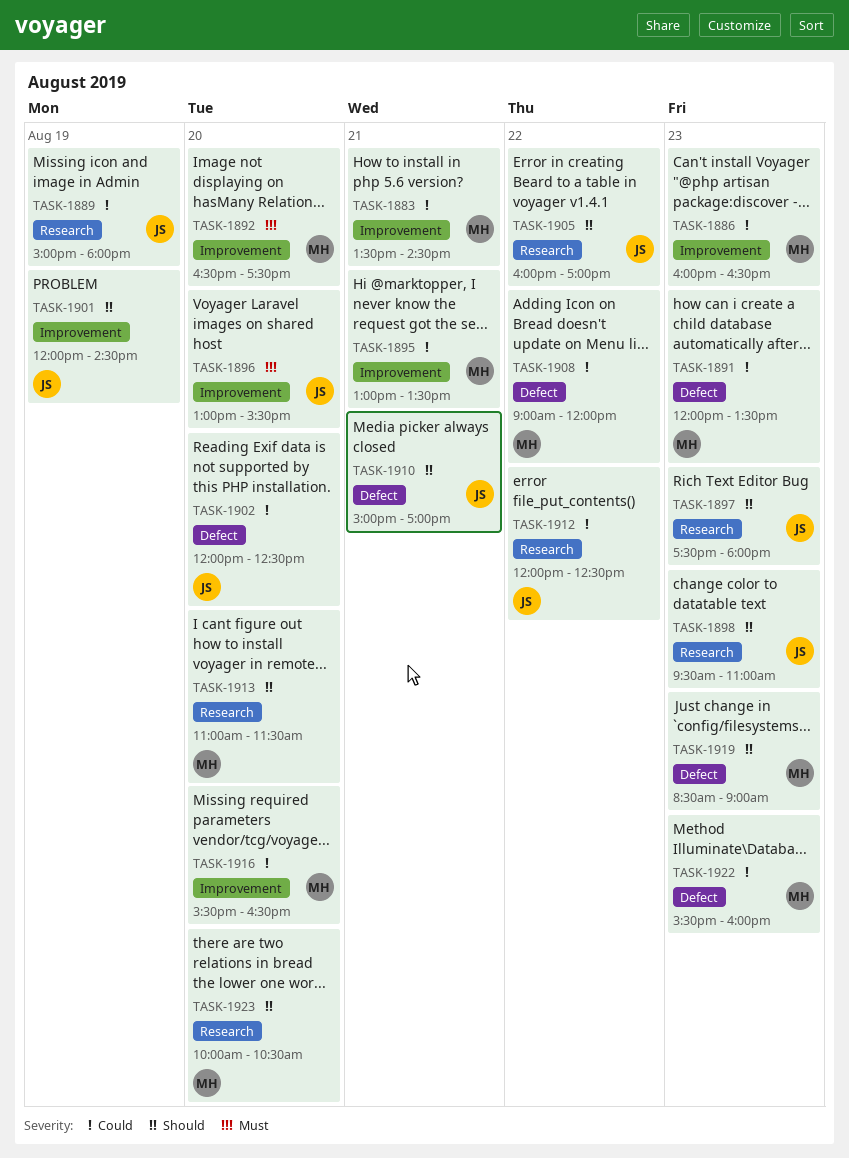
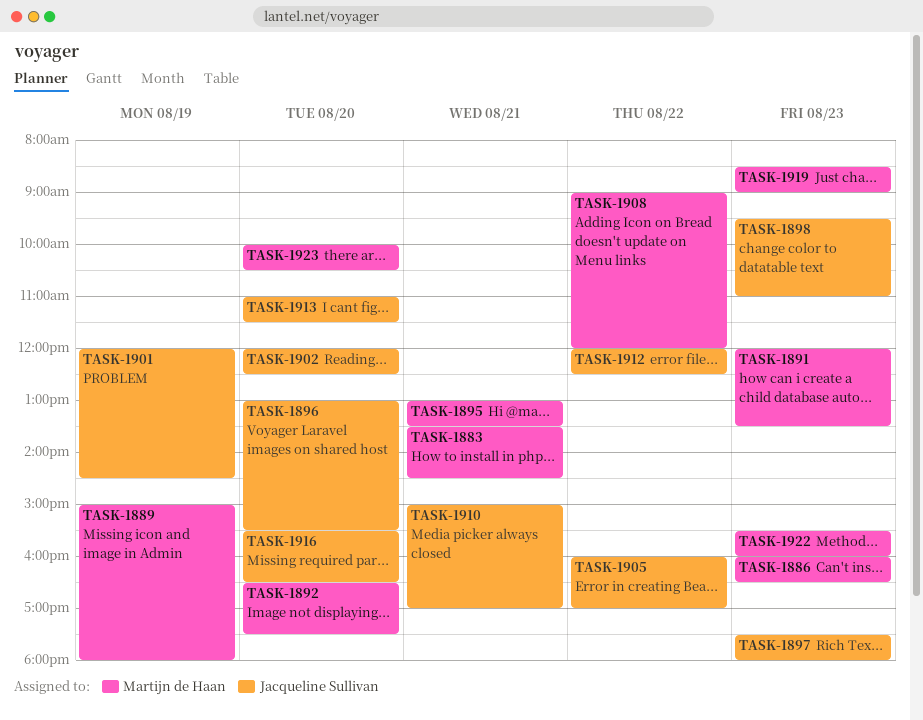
TASK-1889, owner: Jacqueline Sullivan -> Martijn de Haan
TASK-1913, owner: Martijn de Haan -> Jacqueline Sullivan
TASK-1916, owner: Martijn de Haan -> Jacqueline Sullivan

